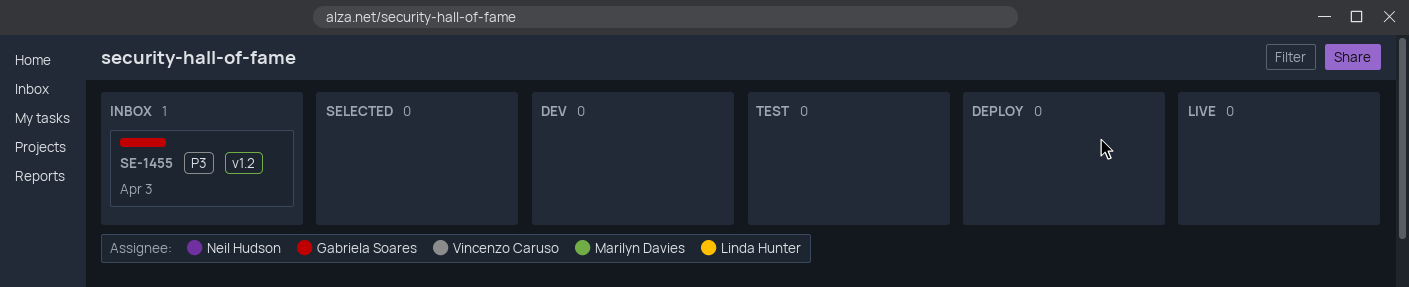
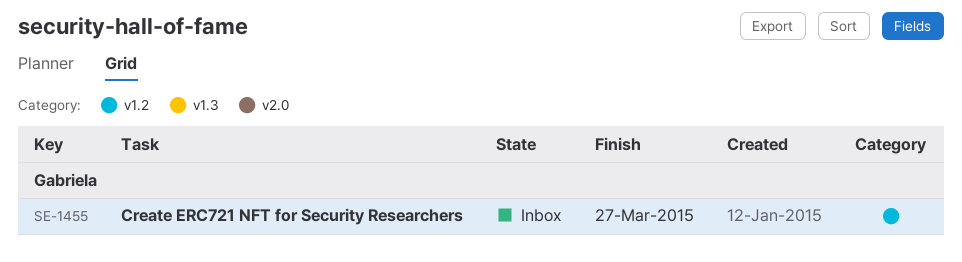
SE-1455, due: Apr 3 -> Mar 27

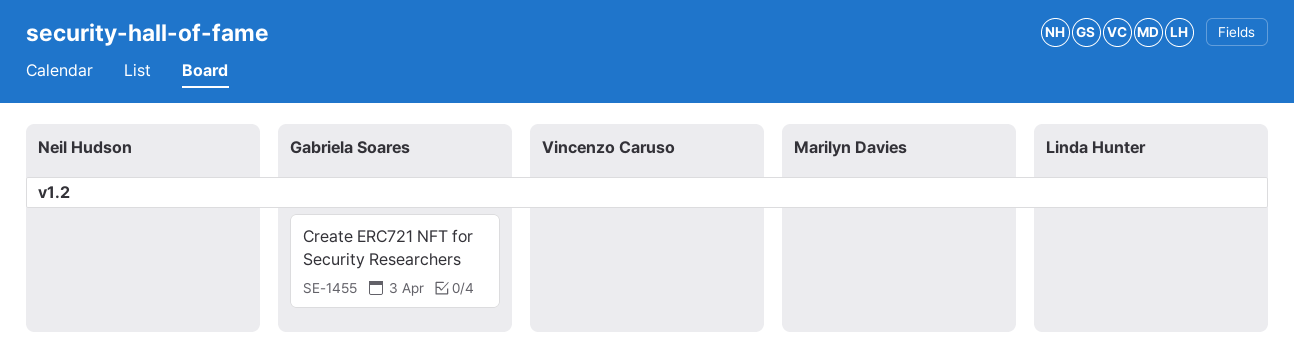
SE-1455, due: Mar 27 -> Apr 3

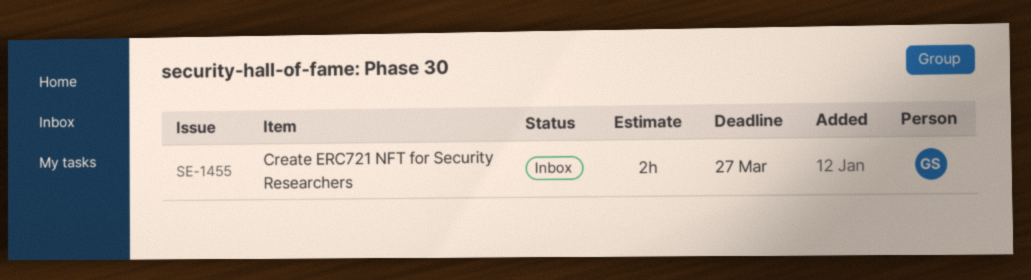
SE-1455, due: Apr 3 -> Mar 27

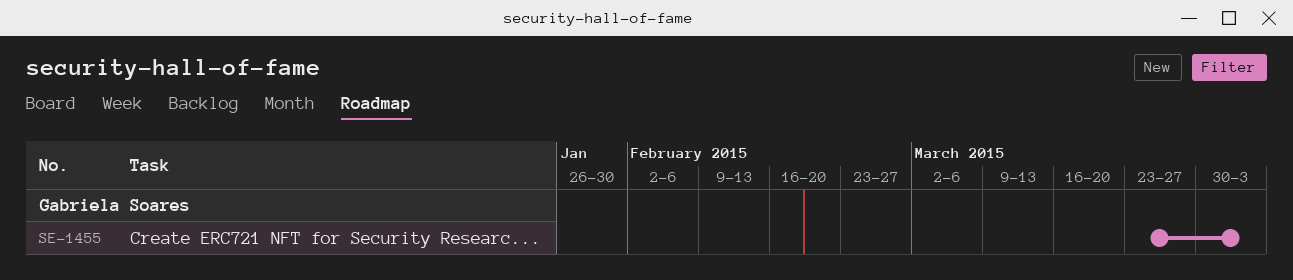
SE-1455, due: Mar 27 -> Apr 3

